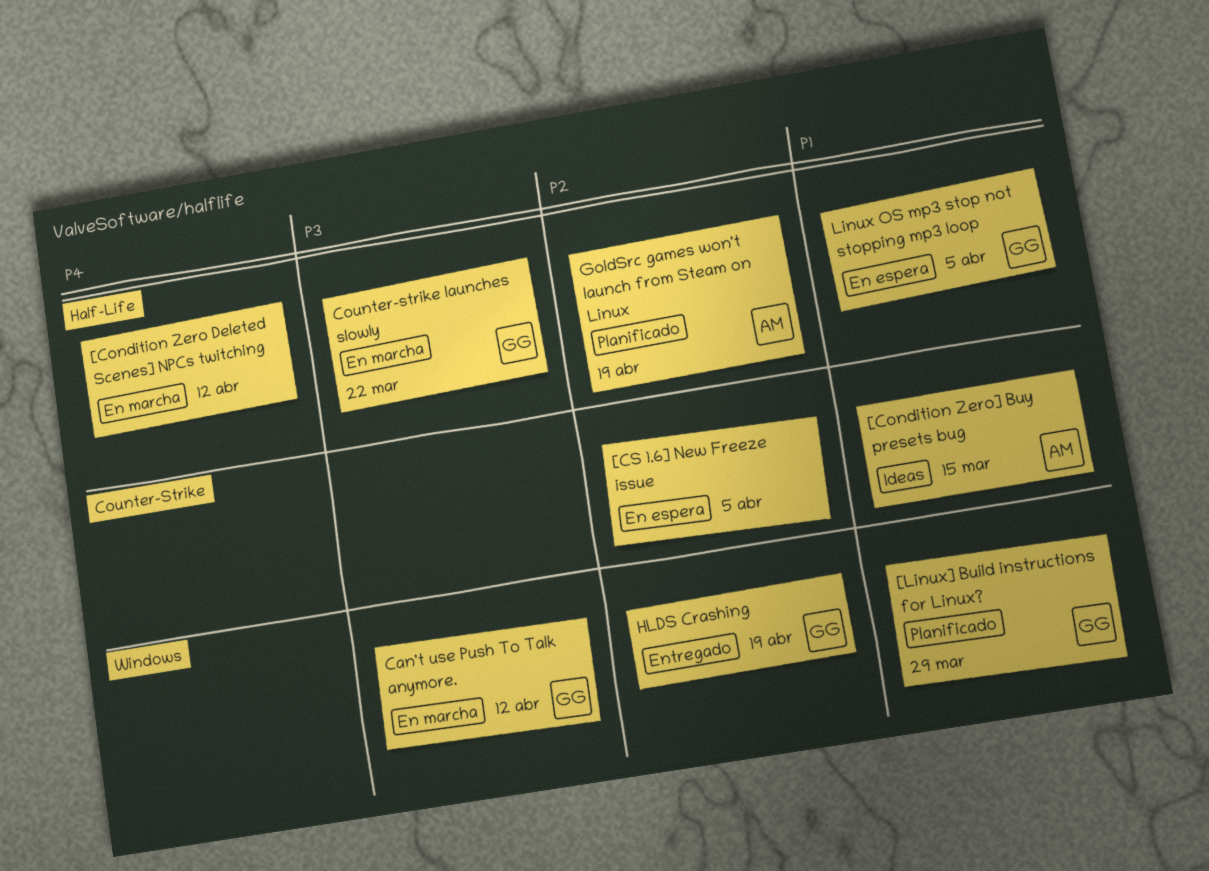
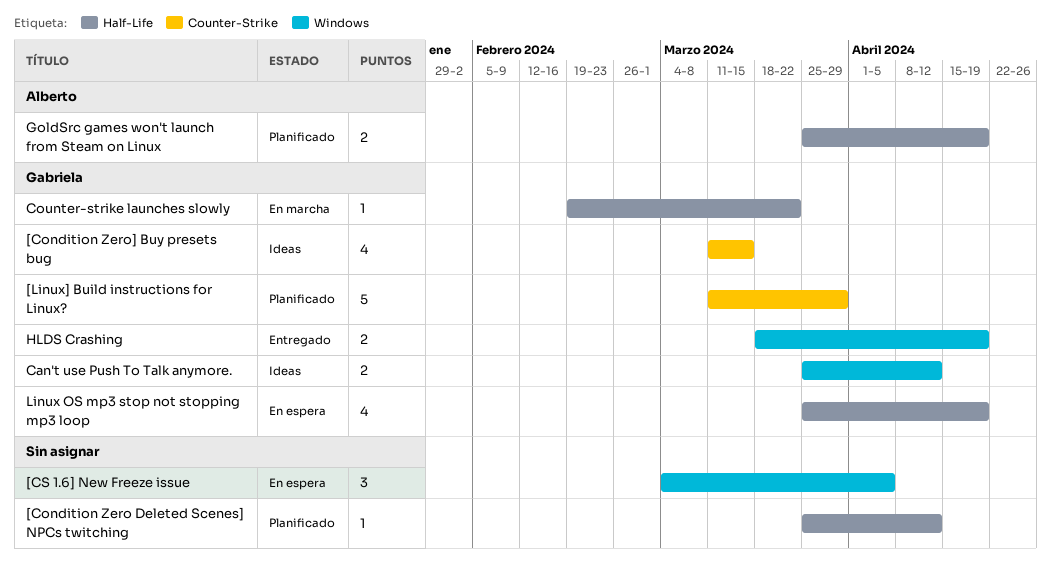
[Condition Zero Deleted Scenes] NPCs twitching, status: En marcha -> Planificado
[Condition Zero] Buy presets bug, owner: Alberto -> Gabriela
[CS 1.6] New Freeze issue, label: Counter-Strike -> Windows
[Linux] Build instructions for Linux?, label: Windows -> Counter-Strike
Can't use Push To Talk anymore., status: En marcha -> Ideas
Linux OS mp3 stop not stopping mp3 loop, due: Apr 5 -> Apr 19

